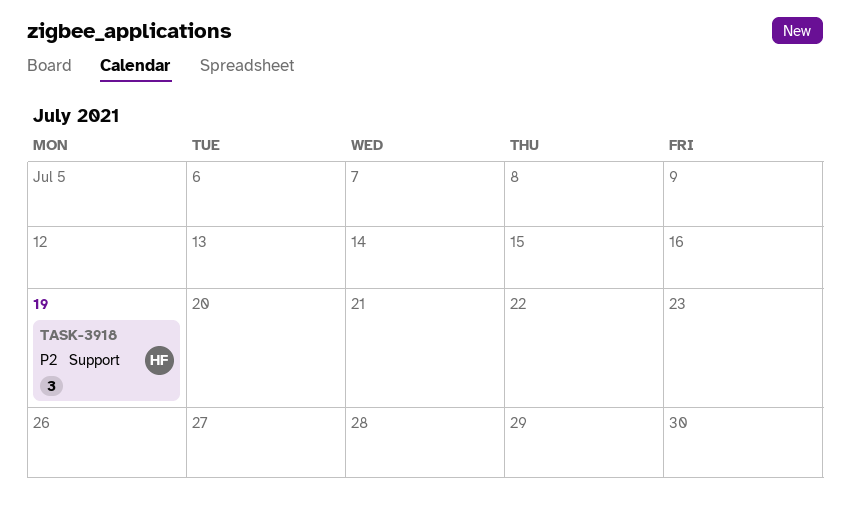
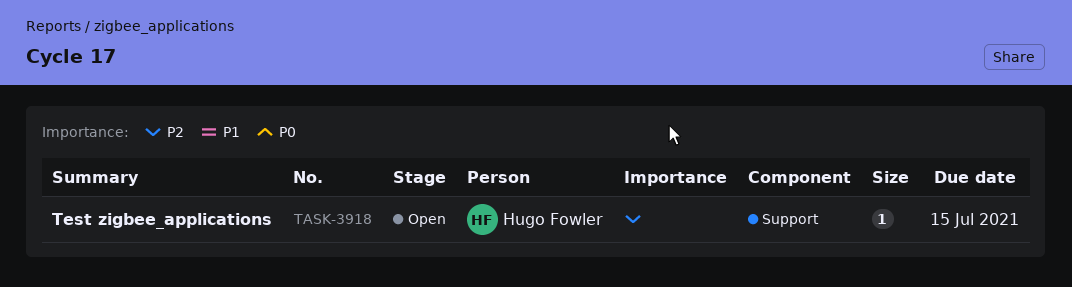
TASK-3918, estimate: 3 -> 1
TASK-3918, due: Jul 19 -> Jul 15

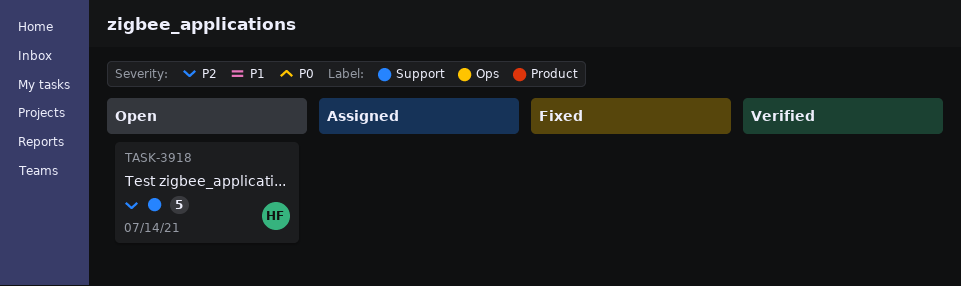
TASK-3918, estimate: 1 -> 5
TASK-3918, due: Jul 15 -> Jul 14

